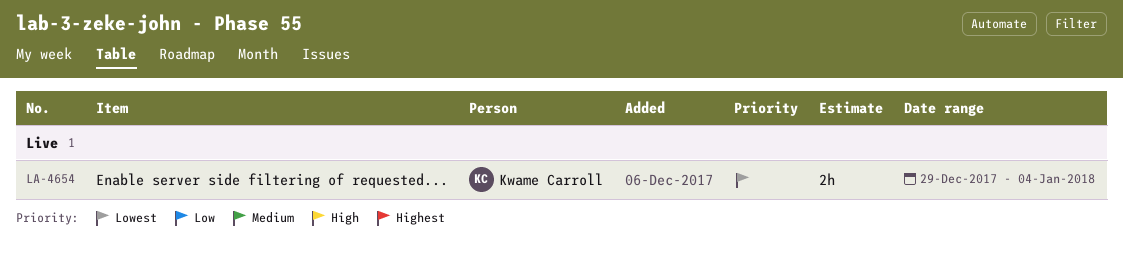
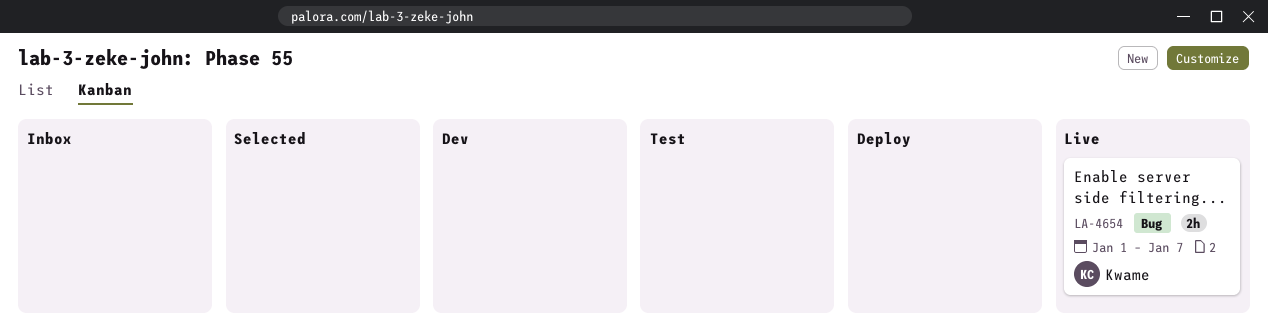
LA-4654, start: Dec 29 -> Jan 1
LA-4654, due: Jan 4 -> Jan 7

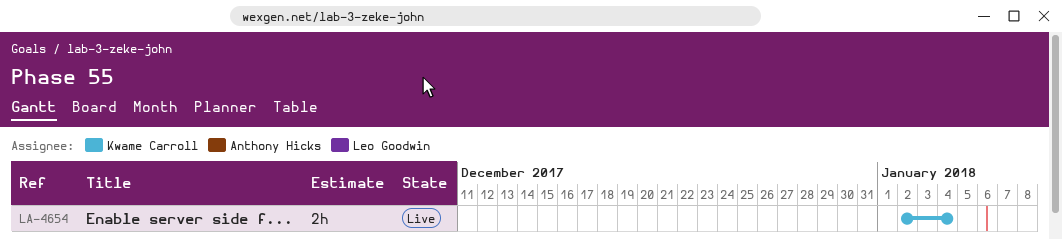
LA-4654, start: Jan 1 -> Jan 2
LA-4654, due: Jan 7 -> Jan 4

